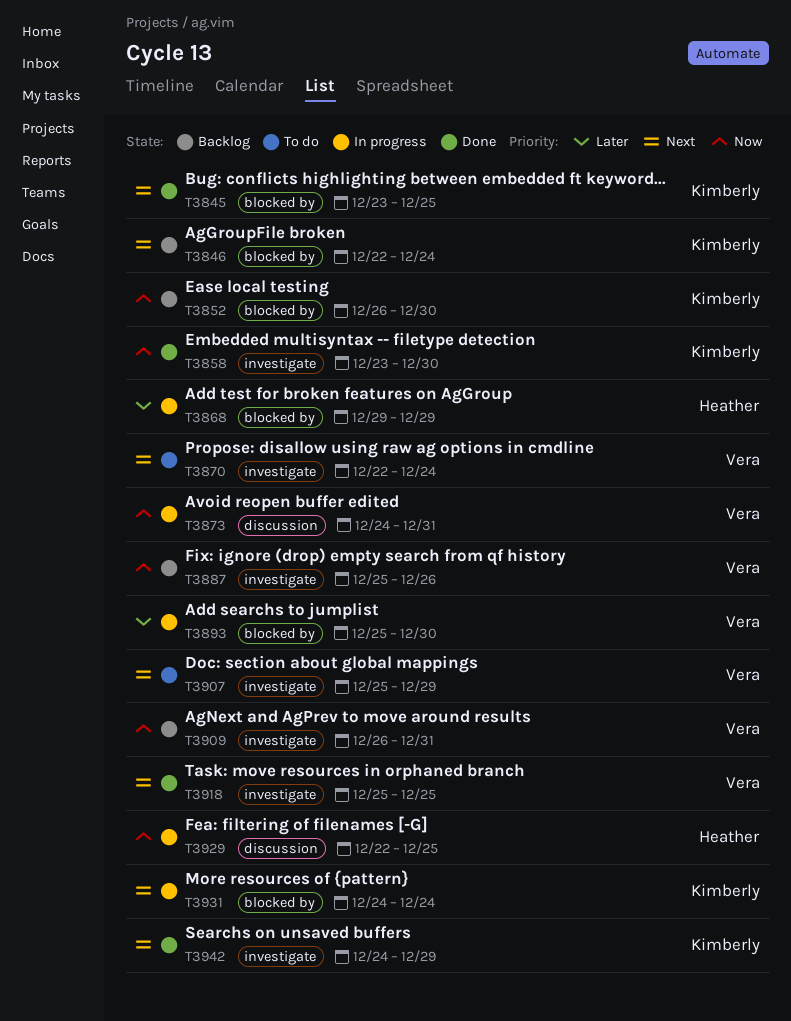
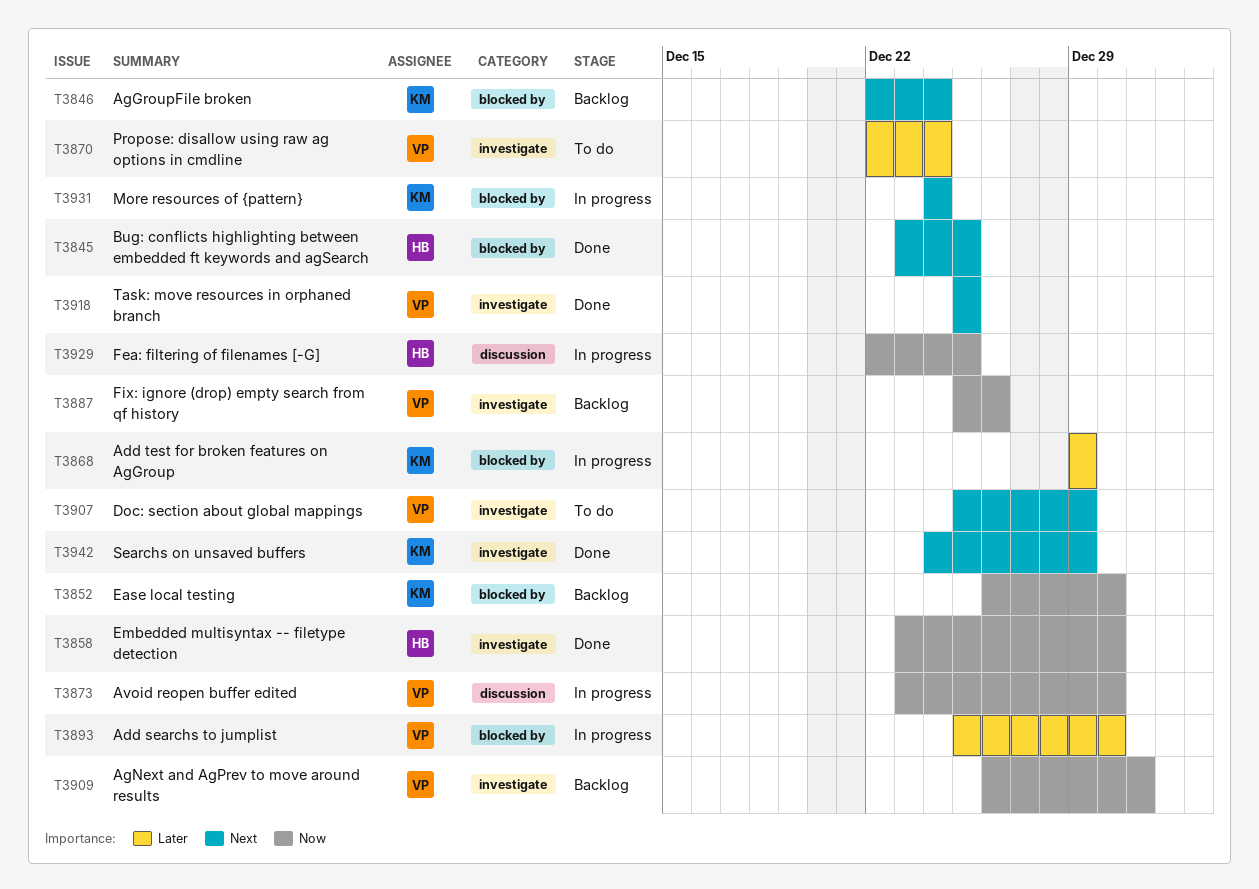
T3845, owner: Kimberly -> Heather
T3858, owner: Kimberly -> Heather
T3868, owner: Heather -> Kimberly
T3870, priority: Next -> Later
T3873, start: Dec 24 -> Dec 23
T3873, due: Dec 31 -> Dec 30

